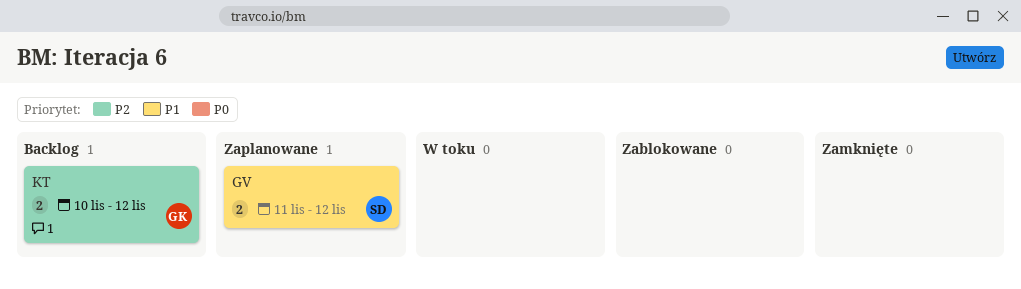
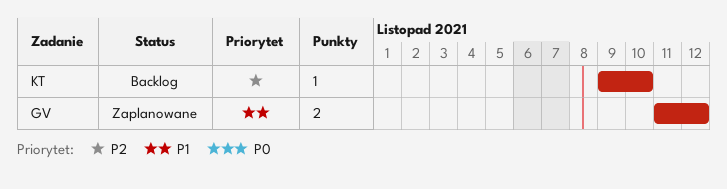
KT, estimate: 2 -> 1
KT, start: Nov 10 -> Nov 9
KT, due: Nov 12 -> Nov 10

